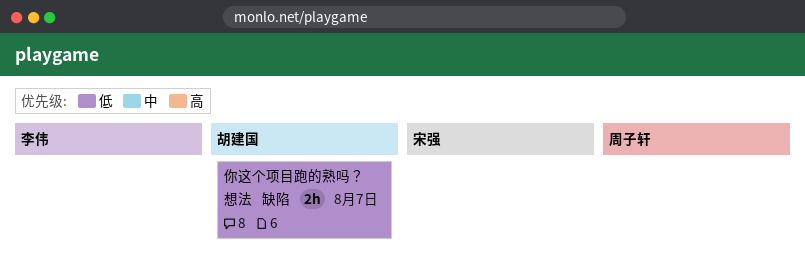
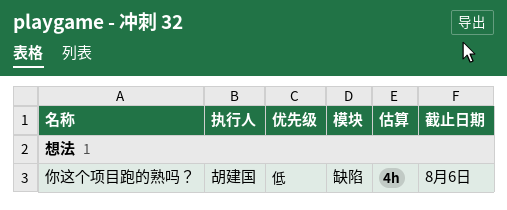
你这个项目跑的熟吗？, estimate: 2h -> 4h
你这个项目跑的熟吗？, due: Aug 7 -> Aug 6

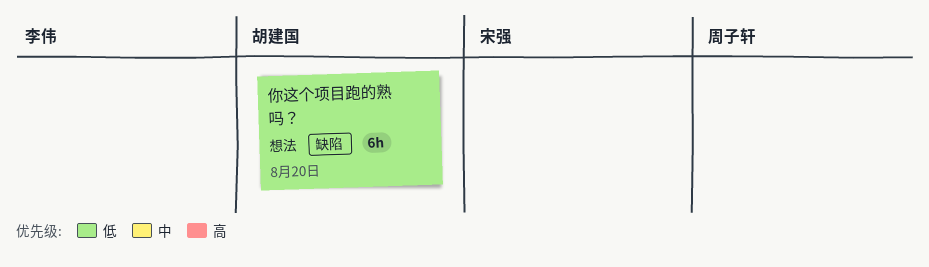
你这个项目跑的熟吗？, estimate: 4h -> 6h
你这个项目跑的熟吗？, due: Aug 6 -> Aug 20

